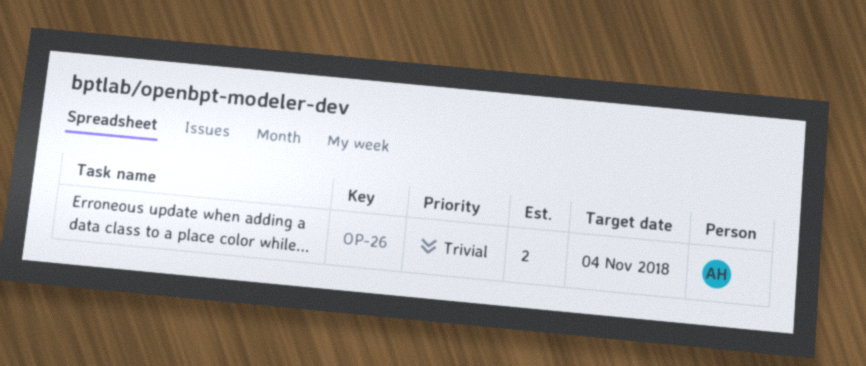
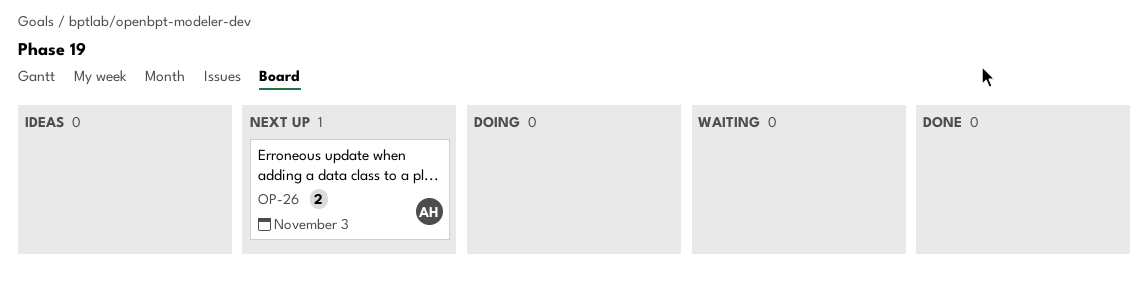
OP-26, due: Nov 4 -> Nov 3

